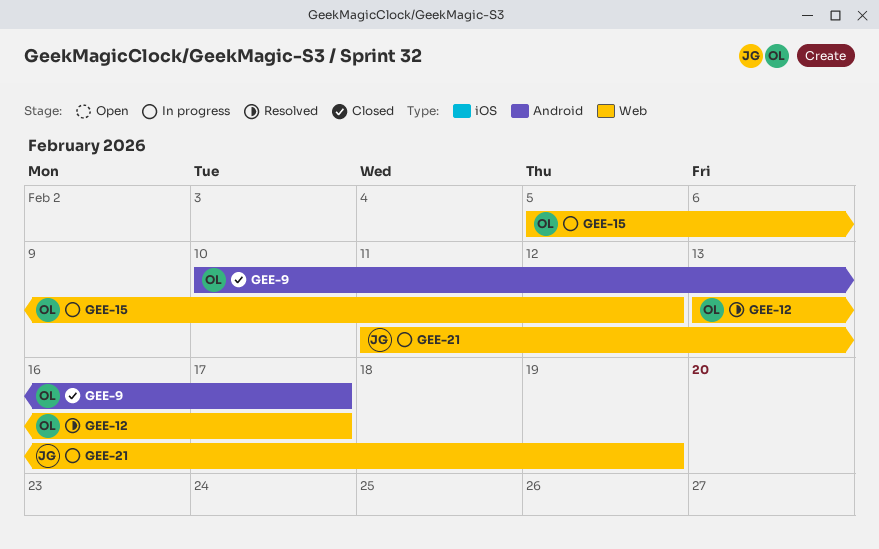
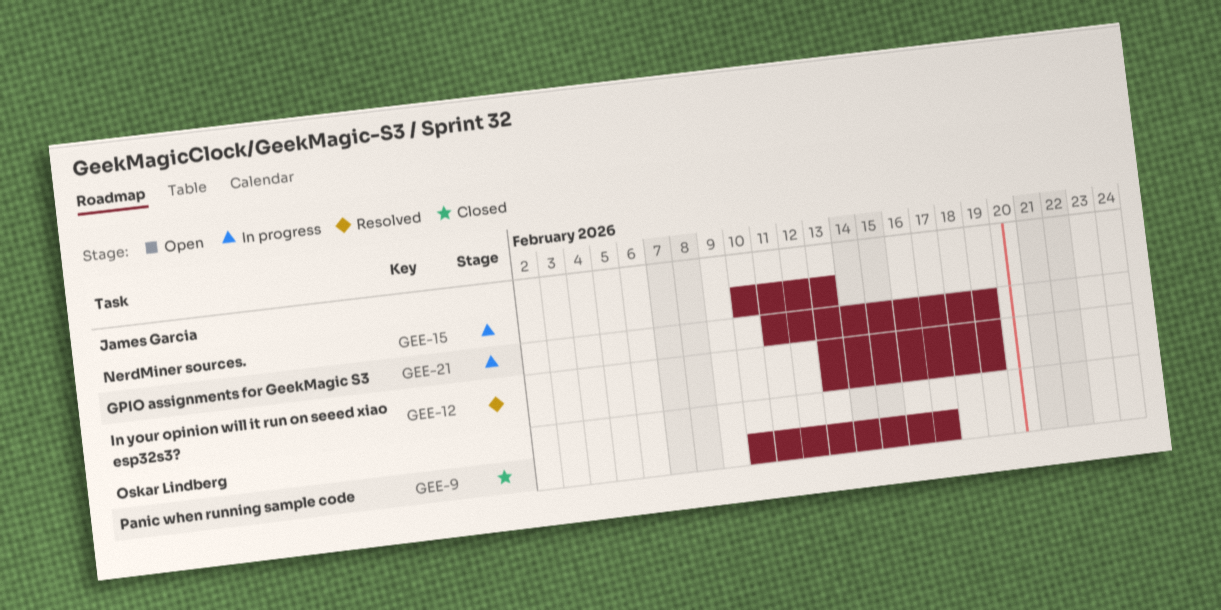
GEE-12, owner: Oskar Lindberg -> James Garcia
GEE-12, due: Feb 17 -> Feb 19
GEE-15, owner: Oskar Lindberg -> James Garcia
GEE-15, start: Feb 5 -> Feb 10
GEE-15, due: Feb 12 -> Feb 13

